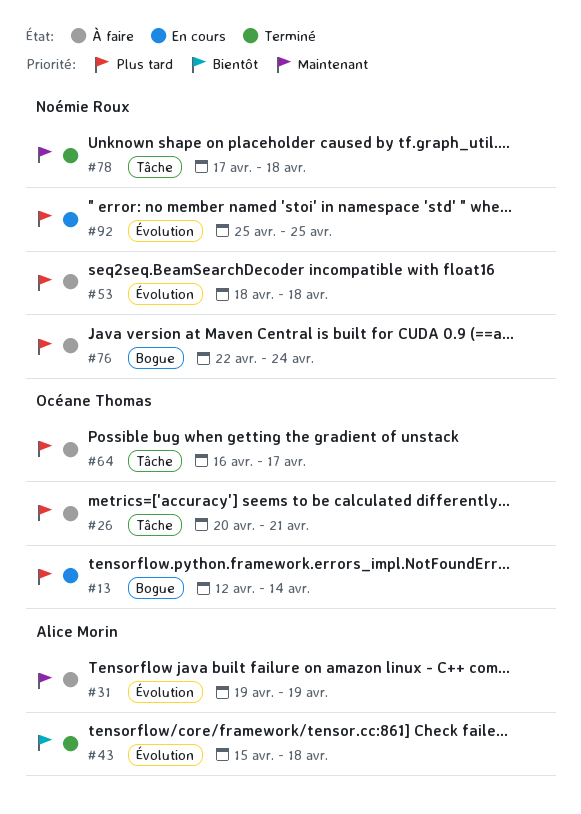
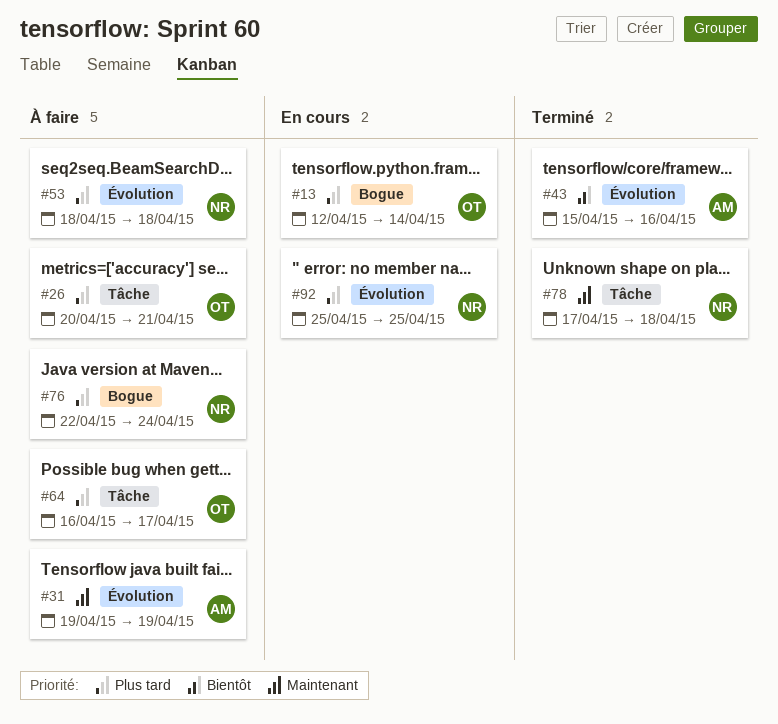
#43, due: Apr 18 -> Apr 16

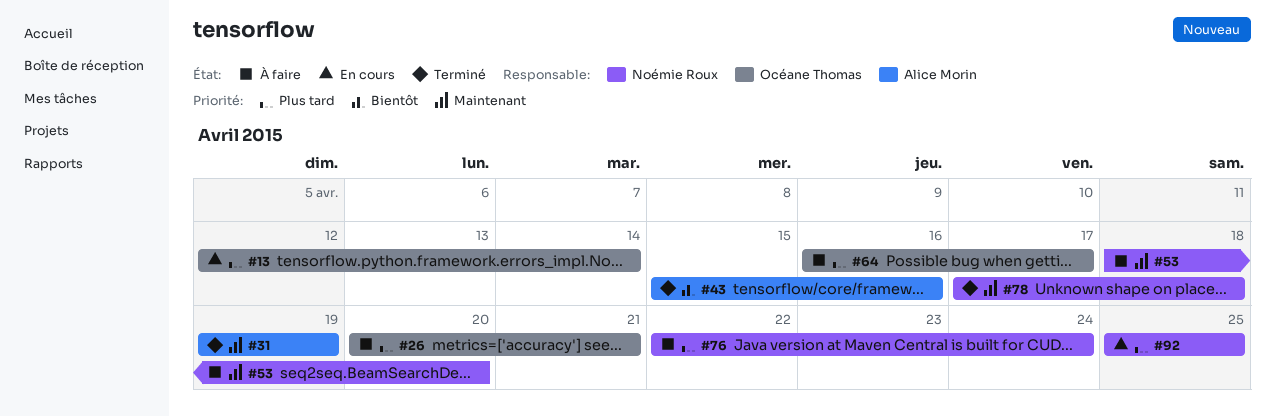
#31, status: À faire -> Terminé
#53, priority: Plus tard -> Maintenant
#53, due: Apr 18 -> Apr 20

